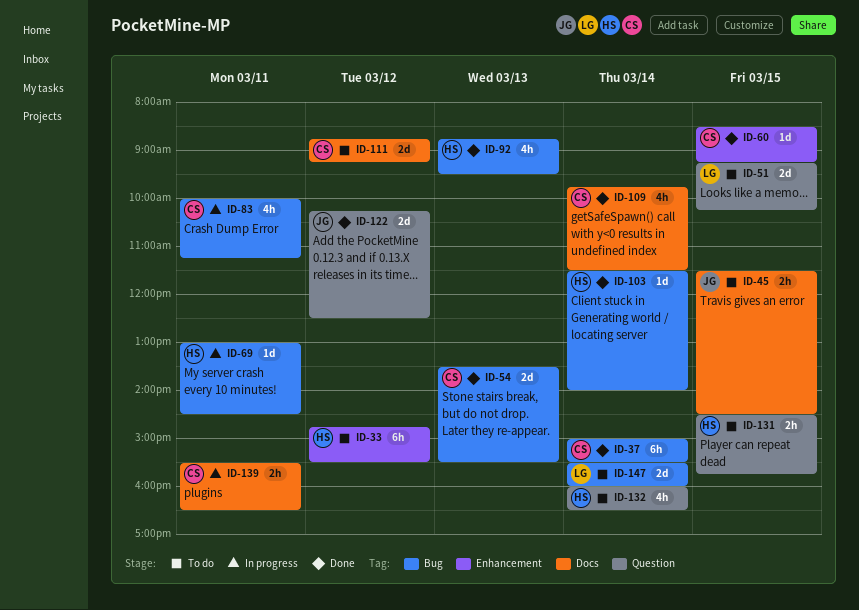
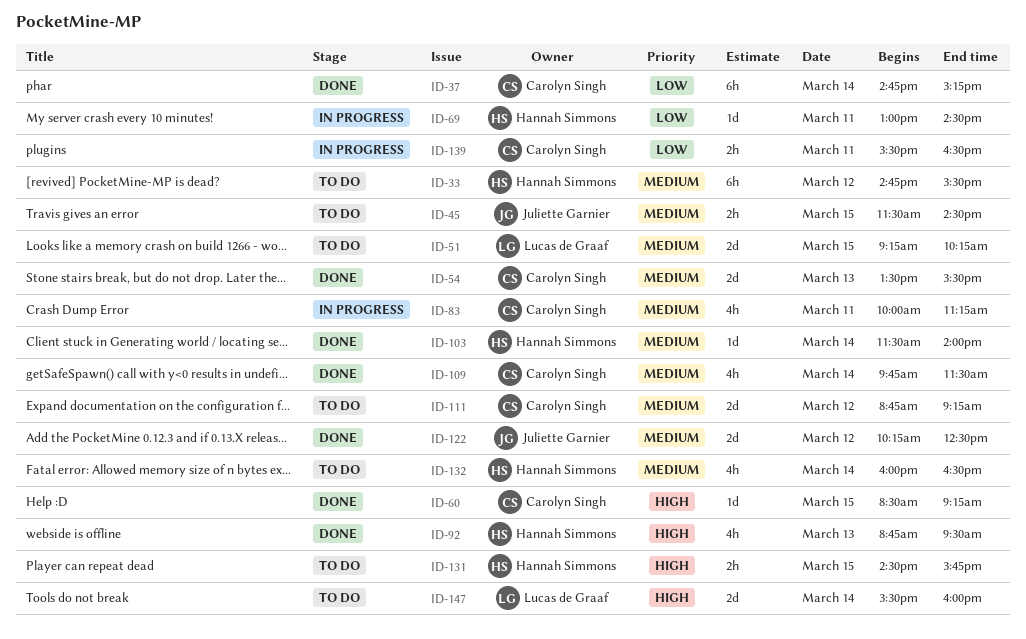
ID-37, begins: 15:00 -> 14:45
ID-37, ends: 15:30 -> 15:15

